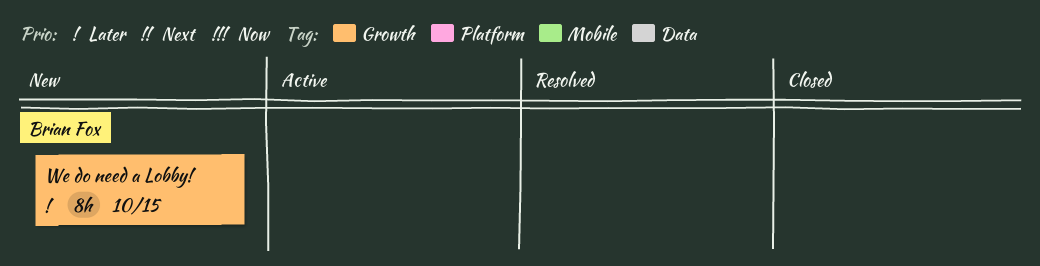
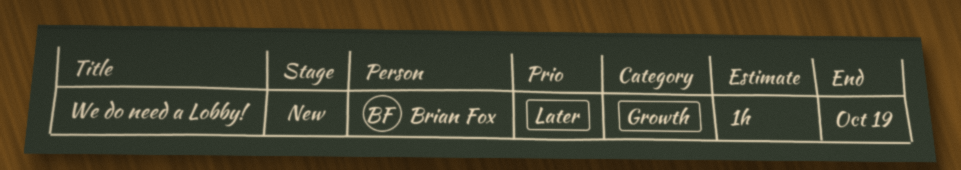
We do need a Lobby!, estimate: 8h -> 1h
We do need a Lobby!, due: Oct 15 -> Oct 19

